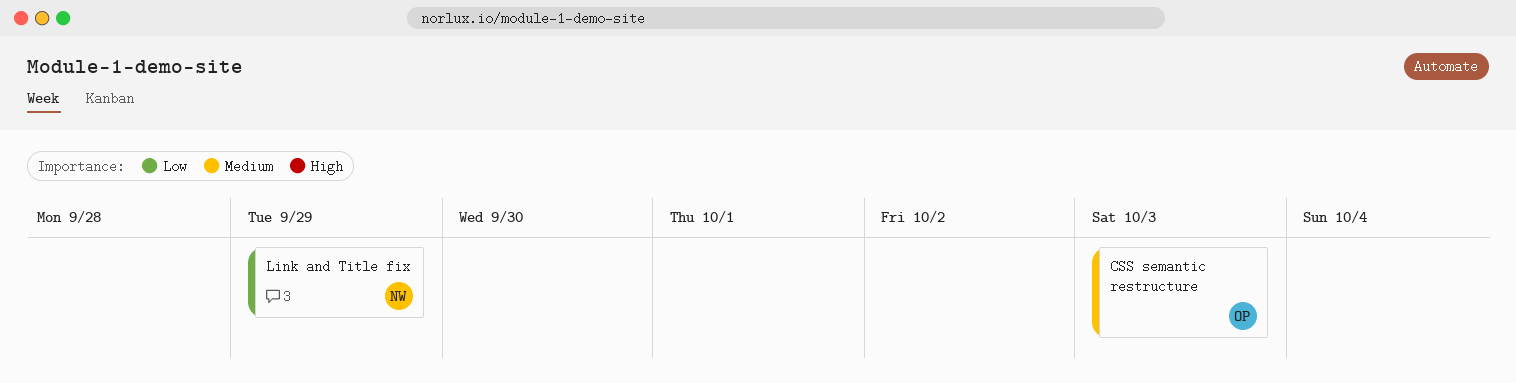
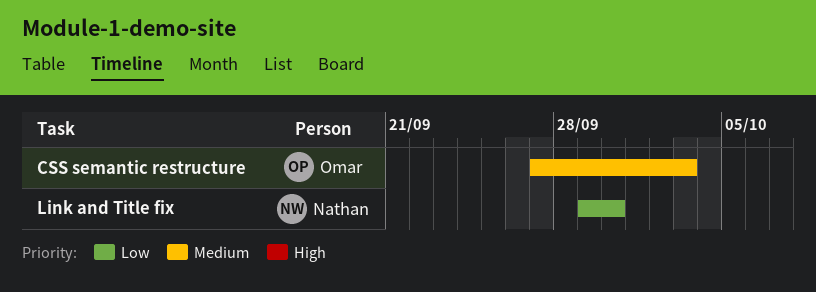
Link and Title fix, due: Sep 29 -> Sep 30

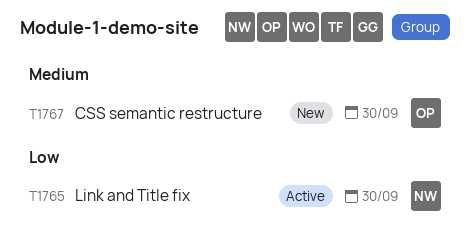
CSS semantic restructure, due: Oct 3 -> Sep 30

